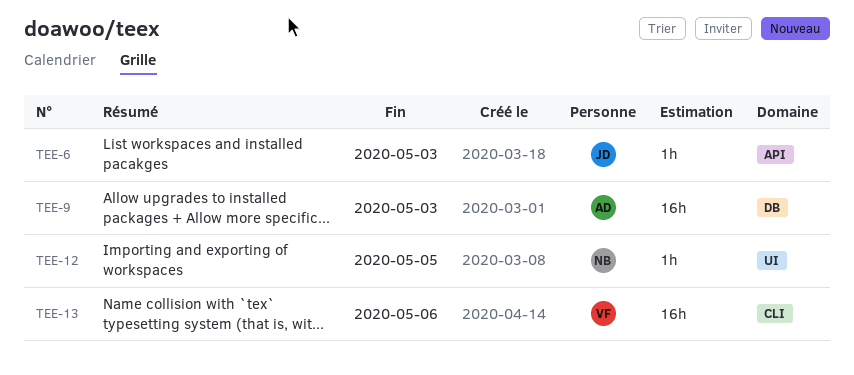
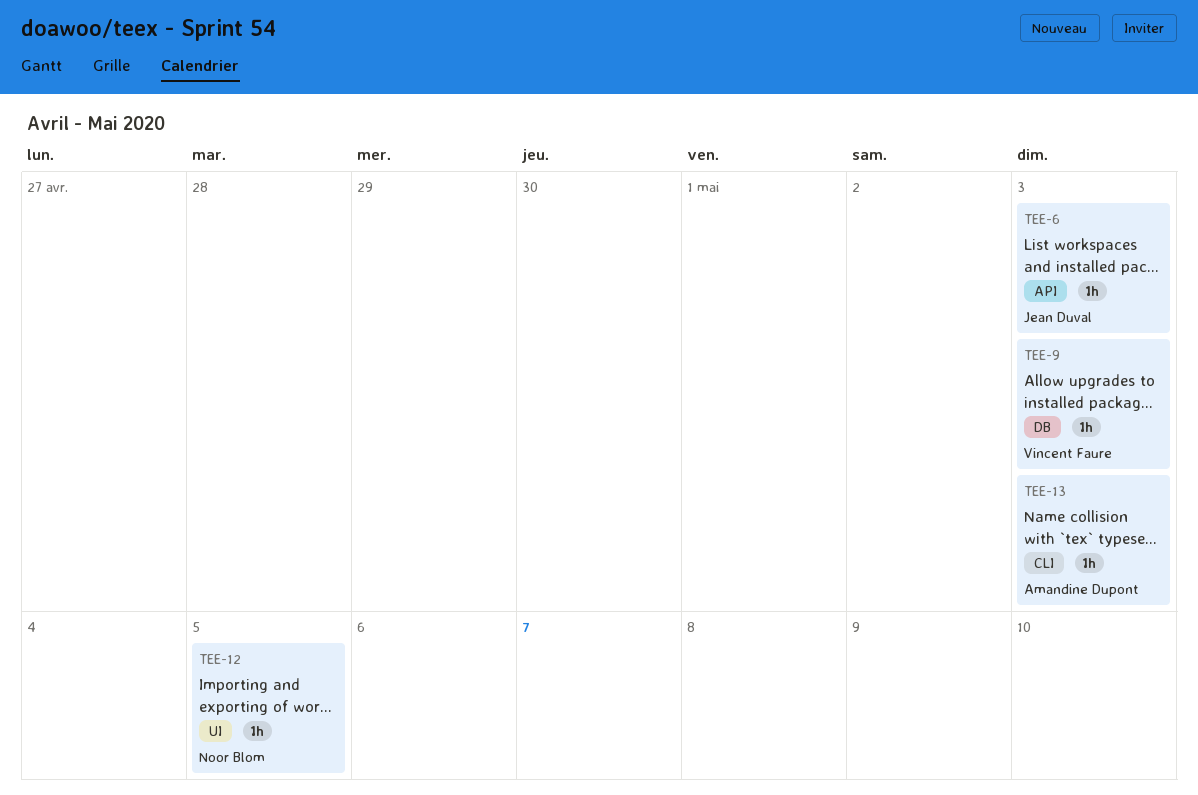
TEE-9, owner: Amandine Dupont -> Vincent Faure
TEE-9, estimate: 16h -> 1h
TEE-13, owner: Vincent Faure -> Amandine Dupont
TEE-13, estimate: 16h -> 1h
TEE-13, due: May 6 -> May 3

